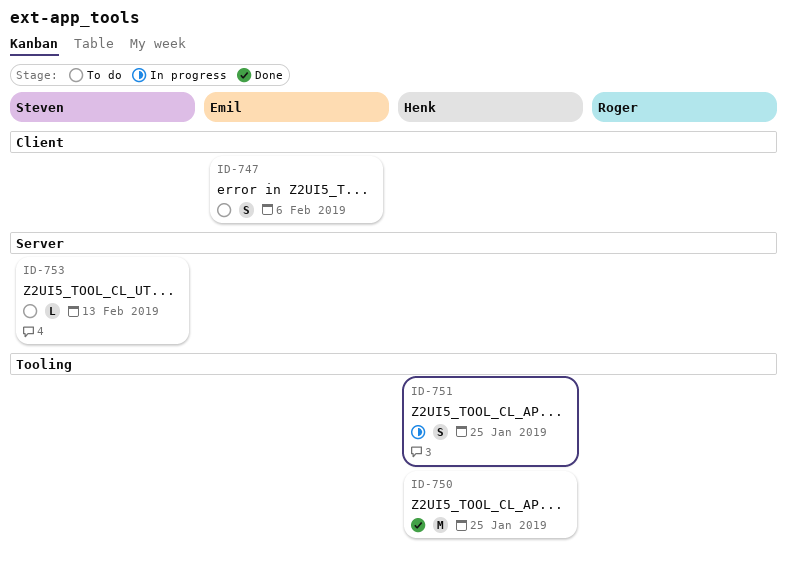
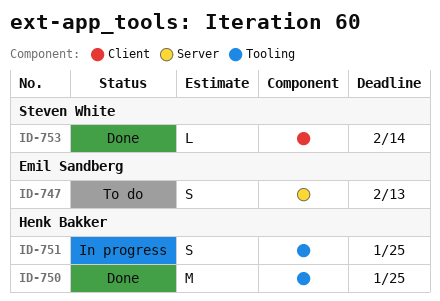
ID-747, label: Client -> Server
ID-747, due: Feb 6 -> Feb 13
ID-753, status: To do -> Done
ID-753, label: Server -> Client
ID-753, due: Feb 13 -> Feb 14

